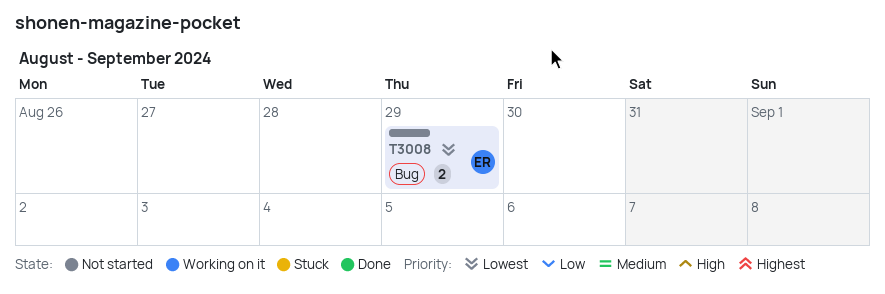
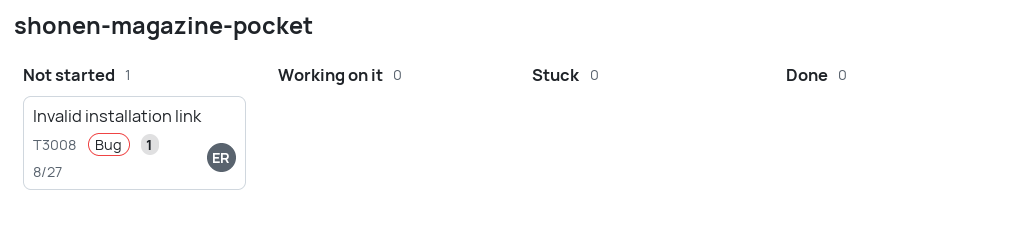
T3008, estimate: 2 -> 1
T3008, due: Aug 29 -> Aug 27

